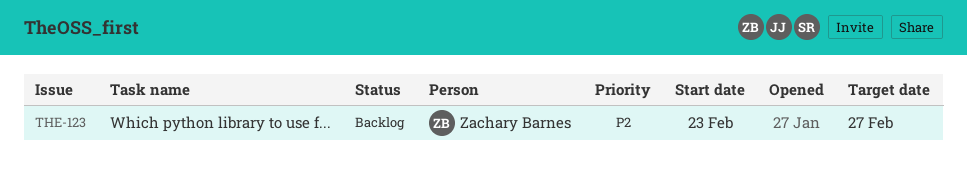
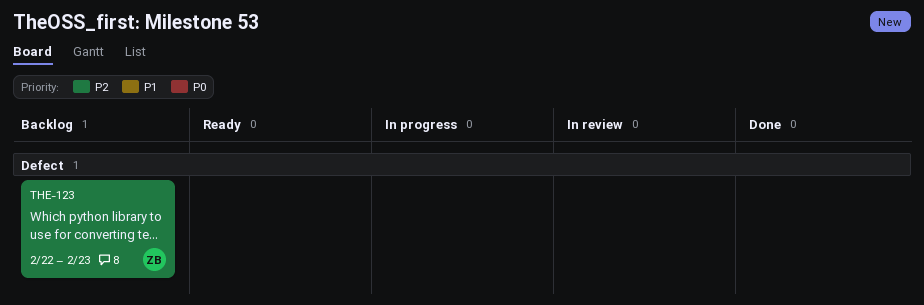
THE-123, start: Feb 23 -> Feb 22
THE-123, due: Feb 27 -> Feb 23

